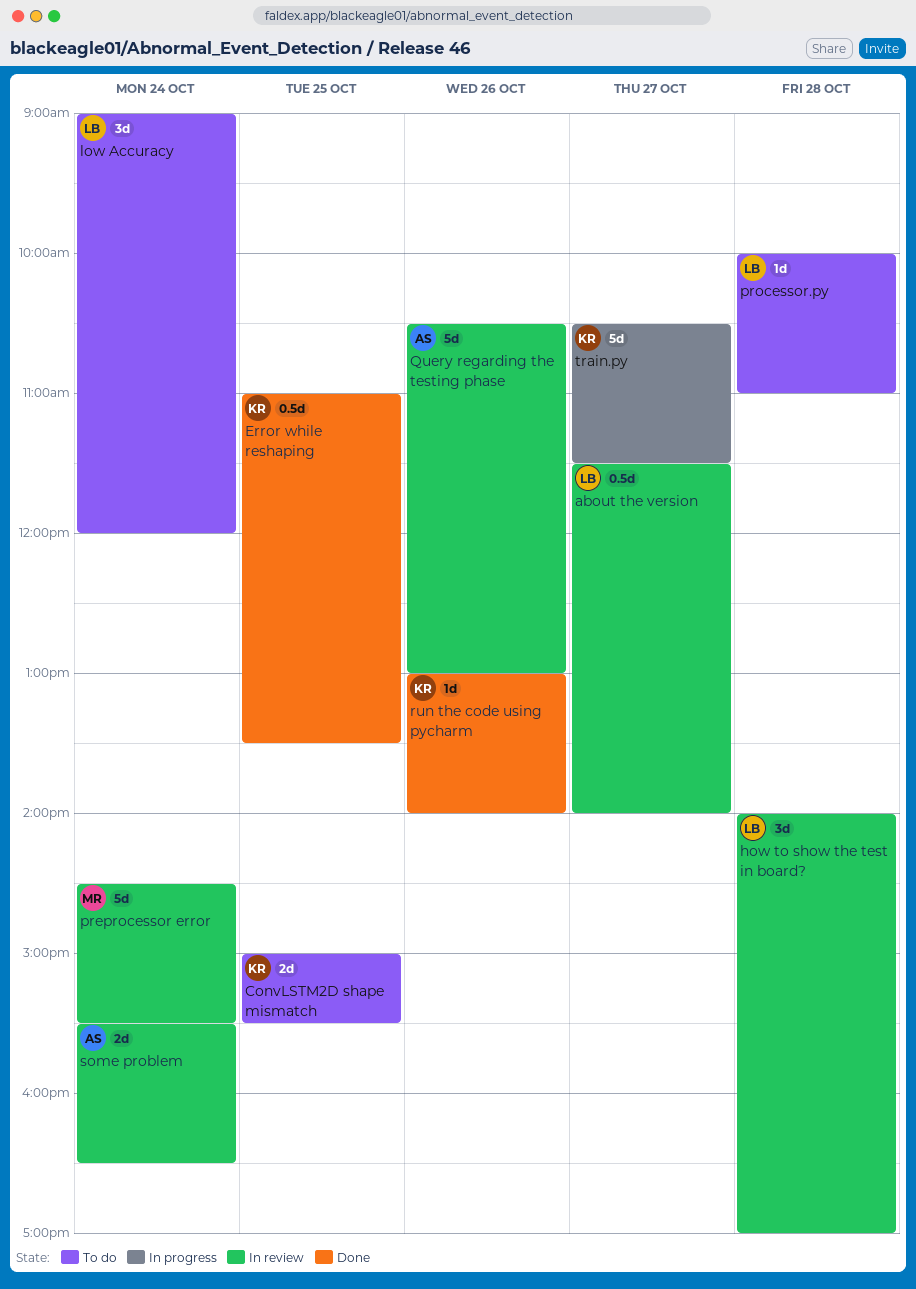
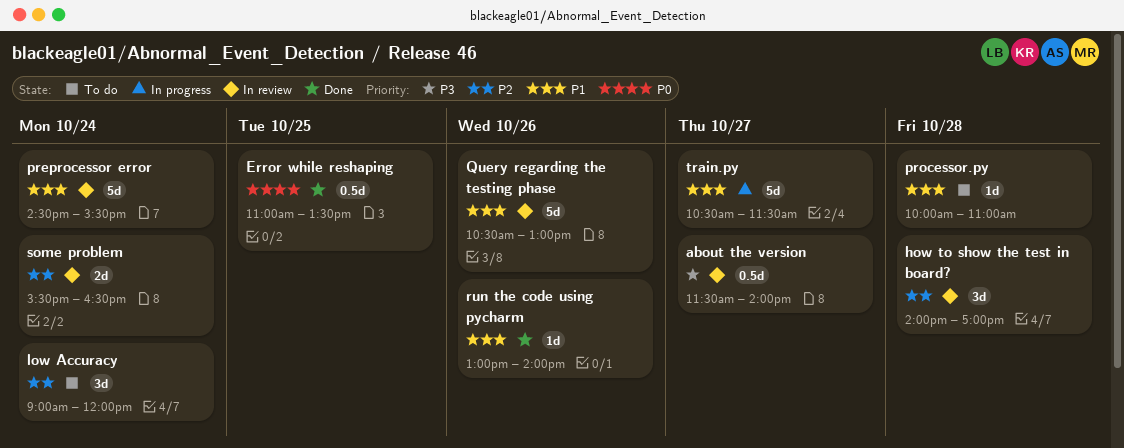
ConvLSTM2D shape mismatch: present -> none

